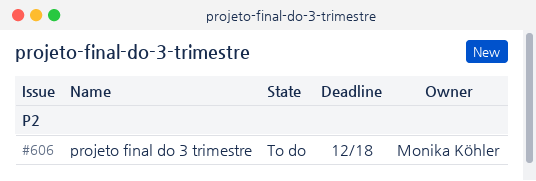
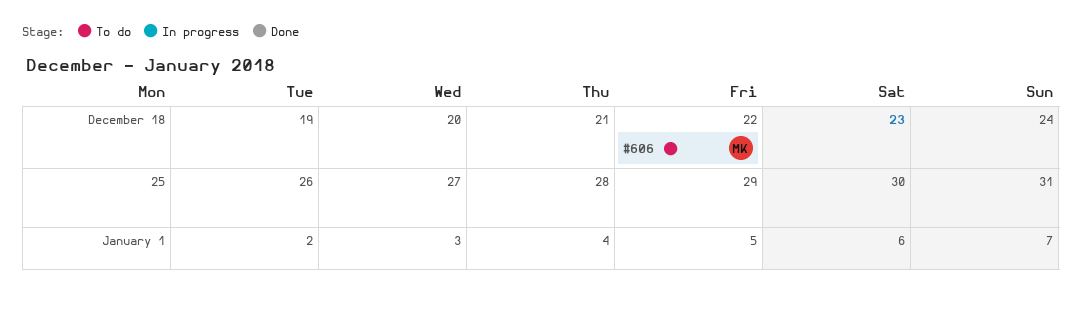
#606, due: Dec 18 -> Dec 22

